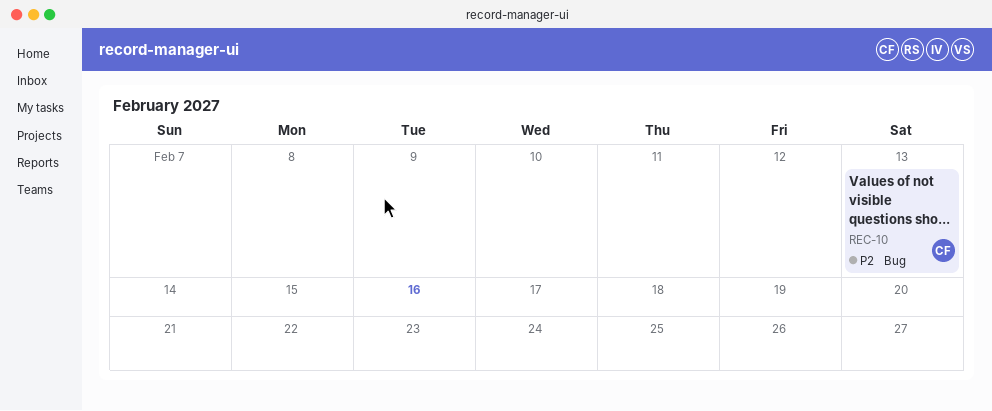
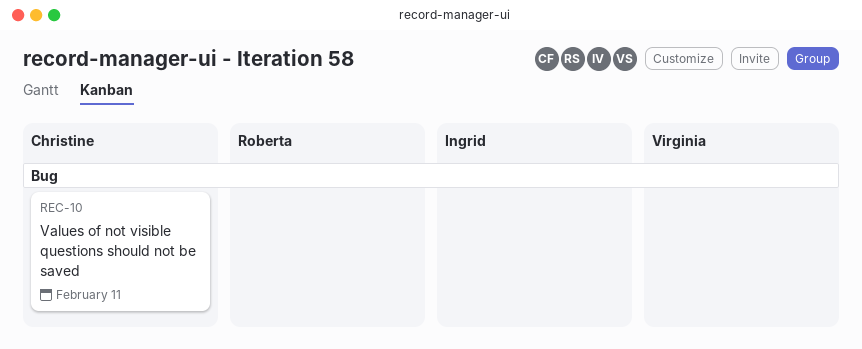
REC-10, due: Feb 13 -> Feb 11

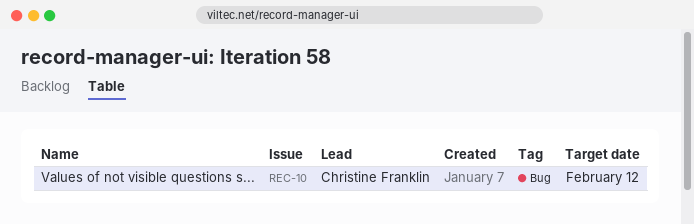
REC-10, due: Feb 11 -> Feb 12

